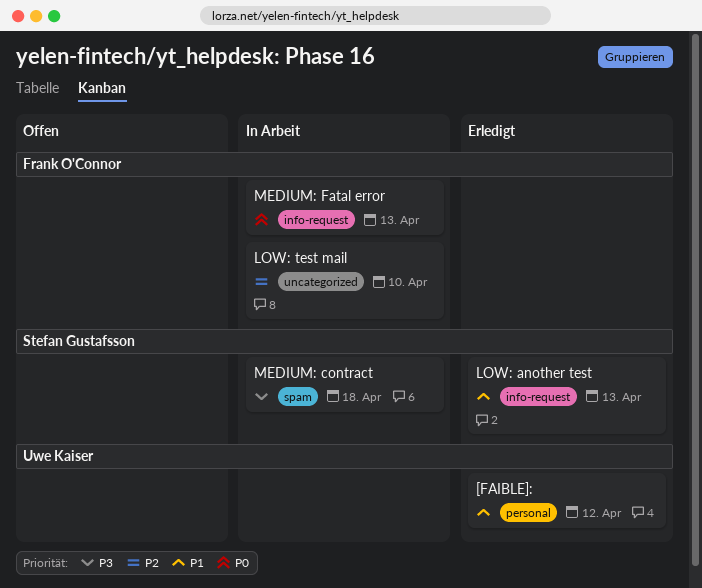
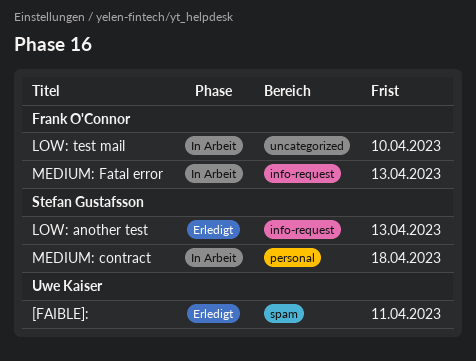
[FAIBLE]:, label: personal -> spam
[FAIBLE]:, due: Apr 12 -> Apr 11
MEDIUM: contract, label: spam -> personal

